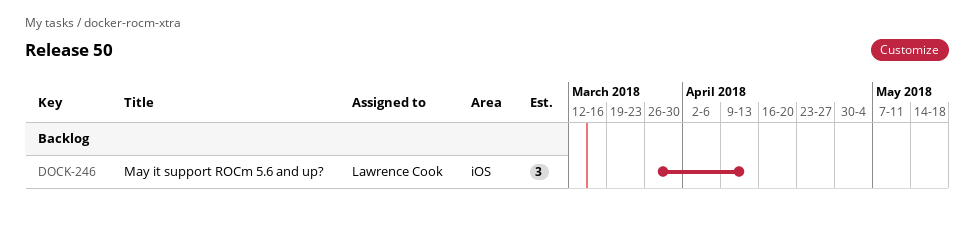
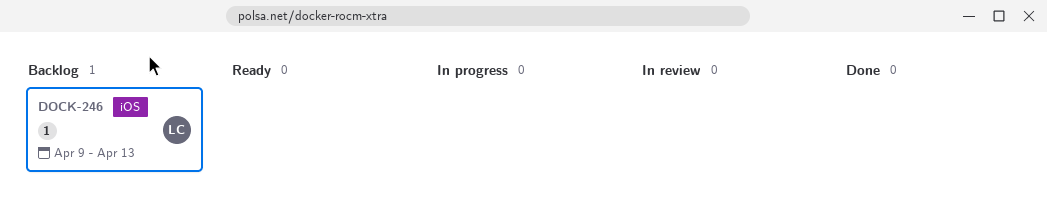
DOCK-246, estimate: 3 -> 1
DOCK-246, start: Mar 26 -> Apr 9

